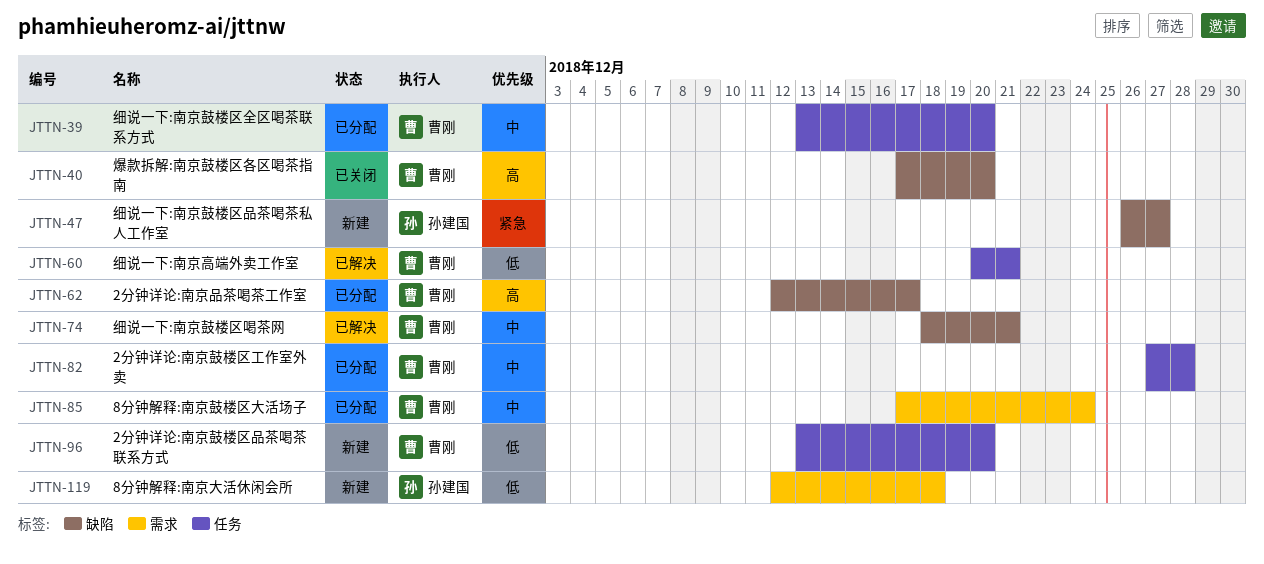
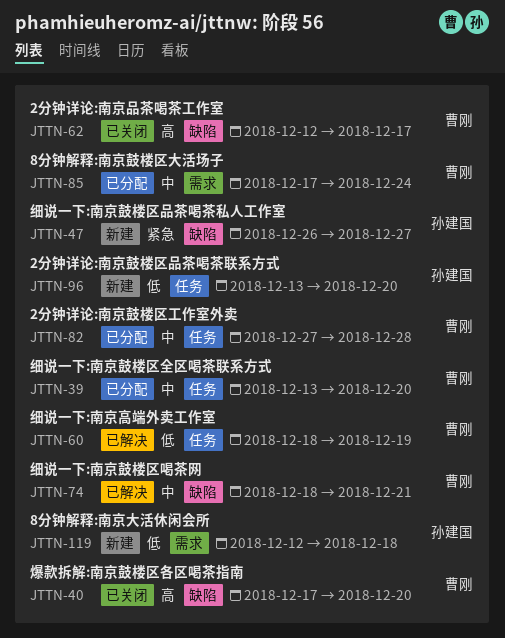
JTTN-60, start: Dec 20 -> Dec 18
JTTN-60, due: Dec 21 -> Dec 19
JTTN-62, status: 已分配 -> 已关闭
JTTN-96, owner: 曹刚 -> 孙建国

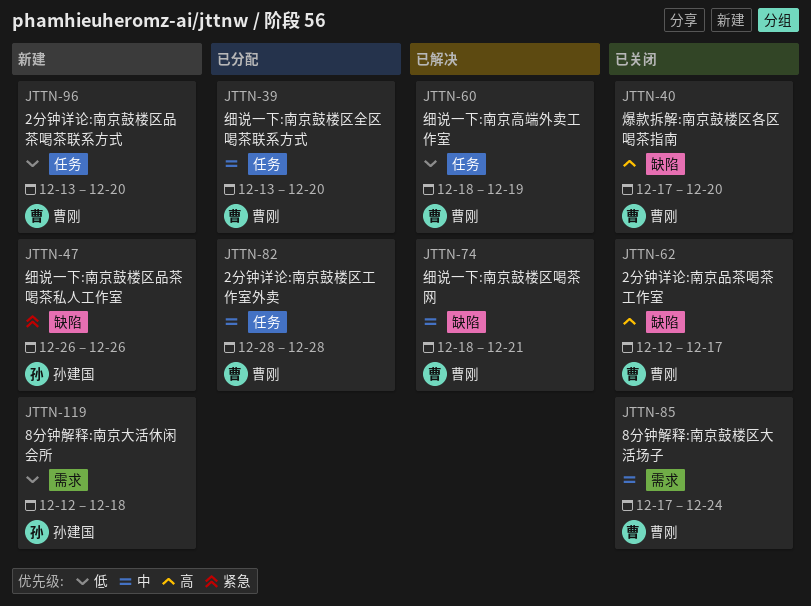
JTTN-47, due: Dec 27 -> Dec 26
JTTN-82, start: Dec 27 -> Dec 28
JTTN-85, status: 已分配 -> 已关闭
JTTN-96, owner: 孙建国 -> 曹刚

